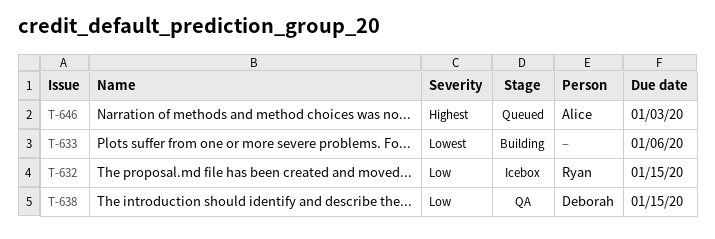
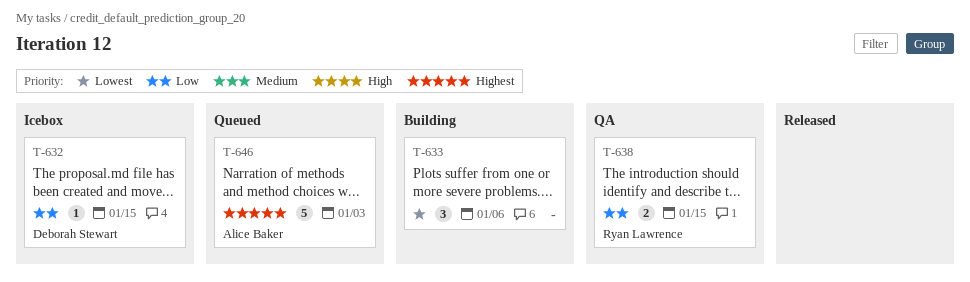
T-632, owner: Ryan Lawrence -> Deborah Stewart
T-638, owner: Deborah Stewart -> Ryan Lawrence

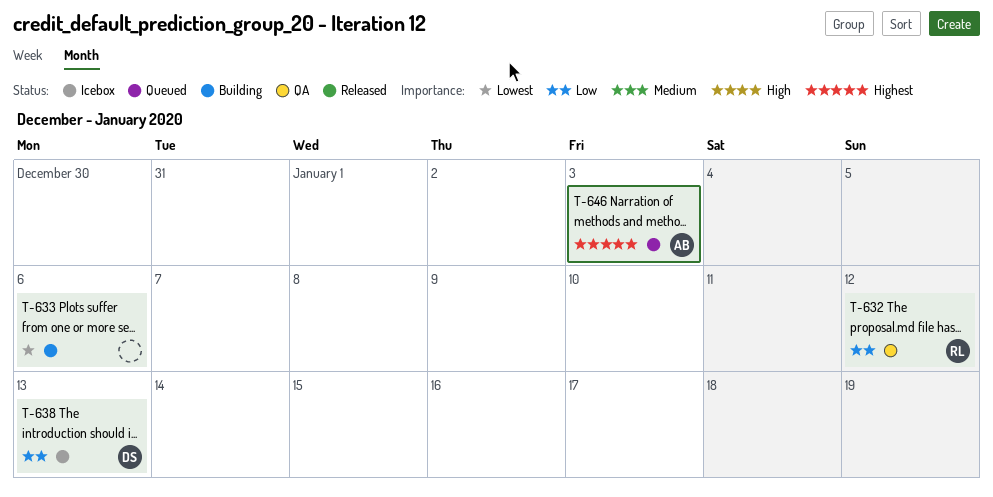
T-632, status: Icebox -> QA
T-632, owner: Deborah Stewart -> Ryan Lawrence
T-632, due: Jan 15 -> Jan 12
T-638, status: QA -> Icebox
T-638, owner: Ryan Lawrence -> Deborah Stewart
T-638, due: Jan 15 -> Jan 13

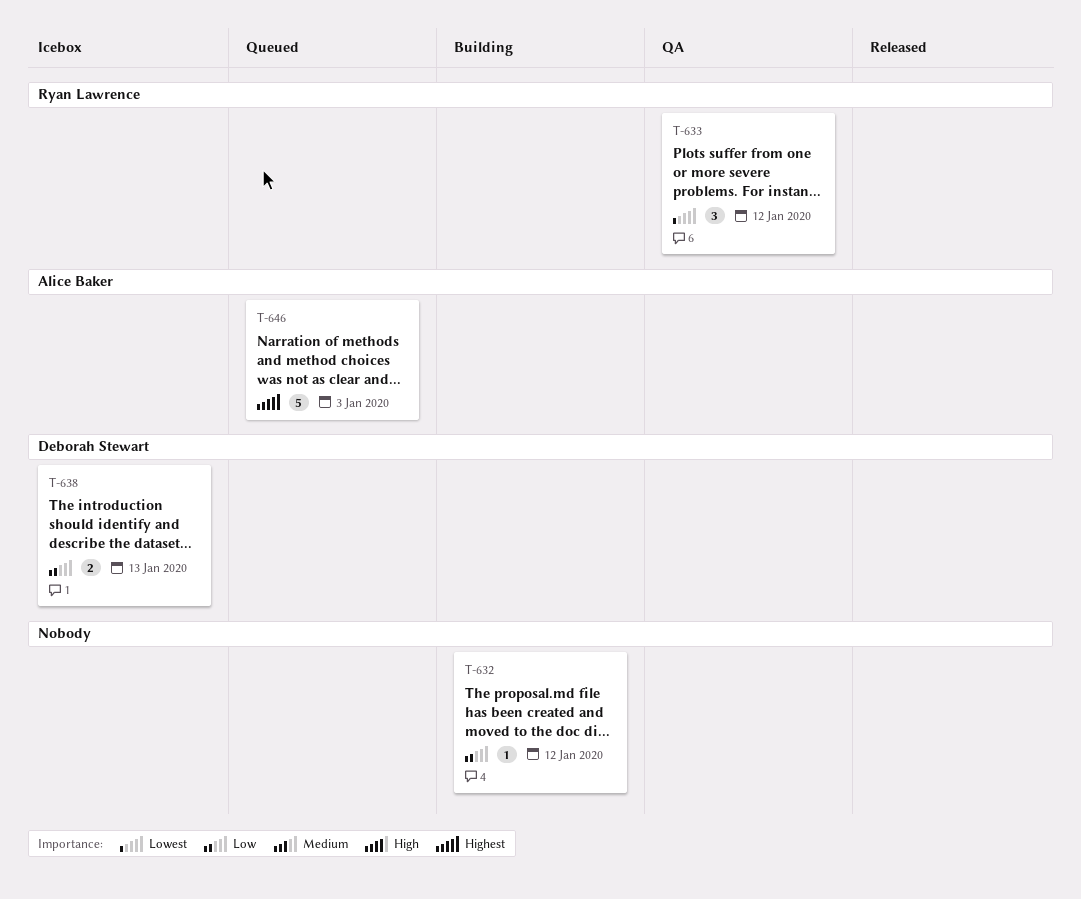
T-632, status: QA -> Building
T-632, owner: Ryan Lawrence -> none
T-633, status: Building -> QA
T-633, owner: none -> Ryan Lawrence
T-633, due: Jan 6 -> Jan 12

